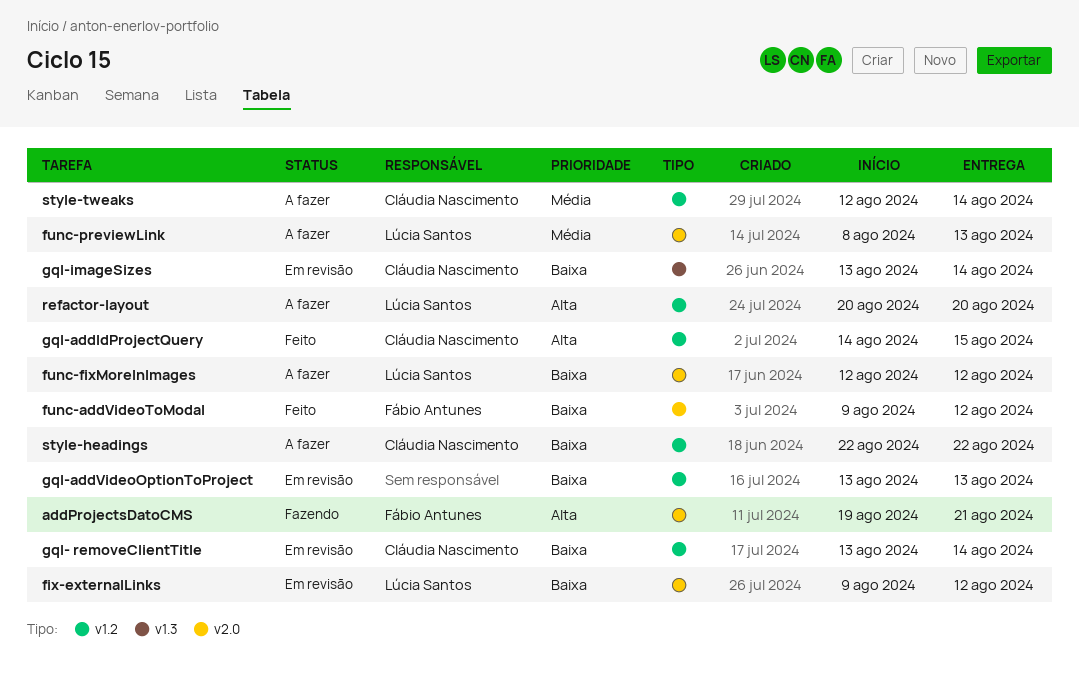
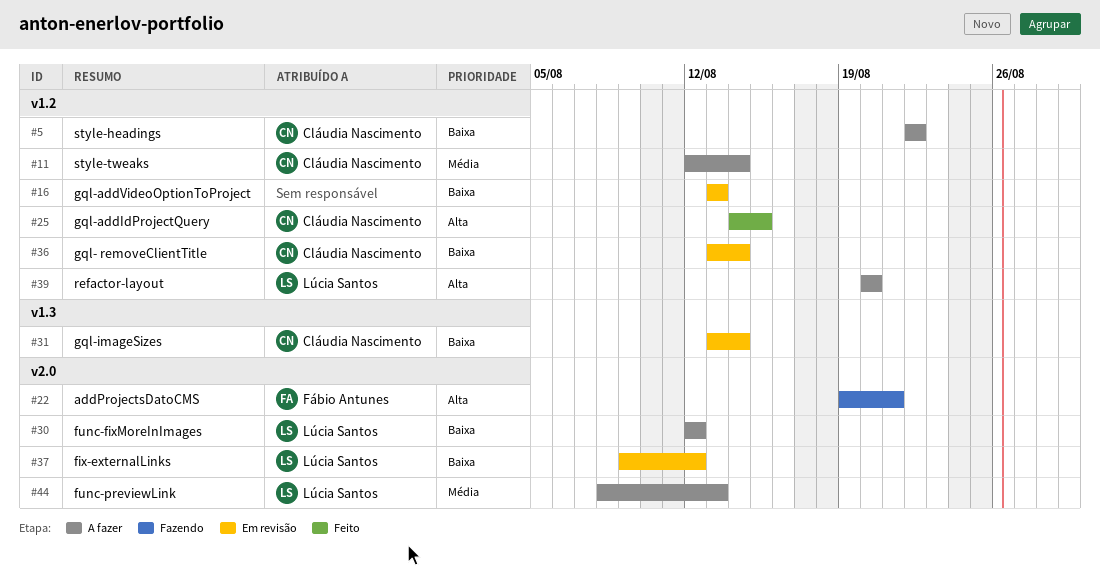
func-addVideoToModal: present -> none

